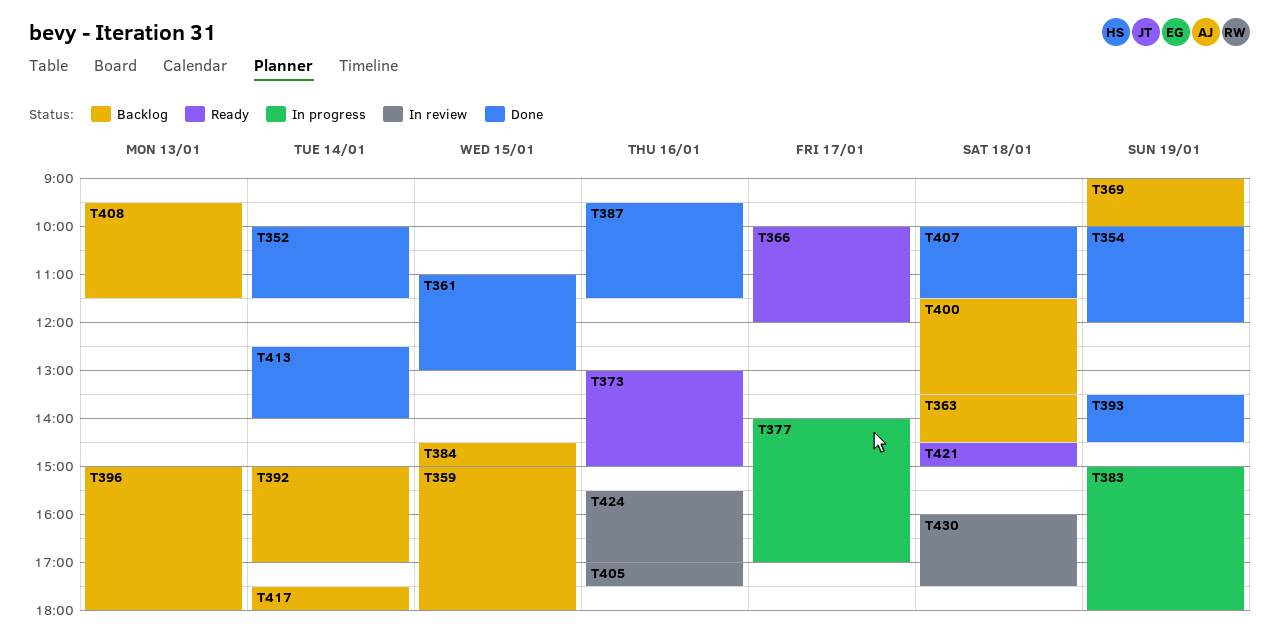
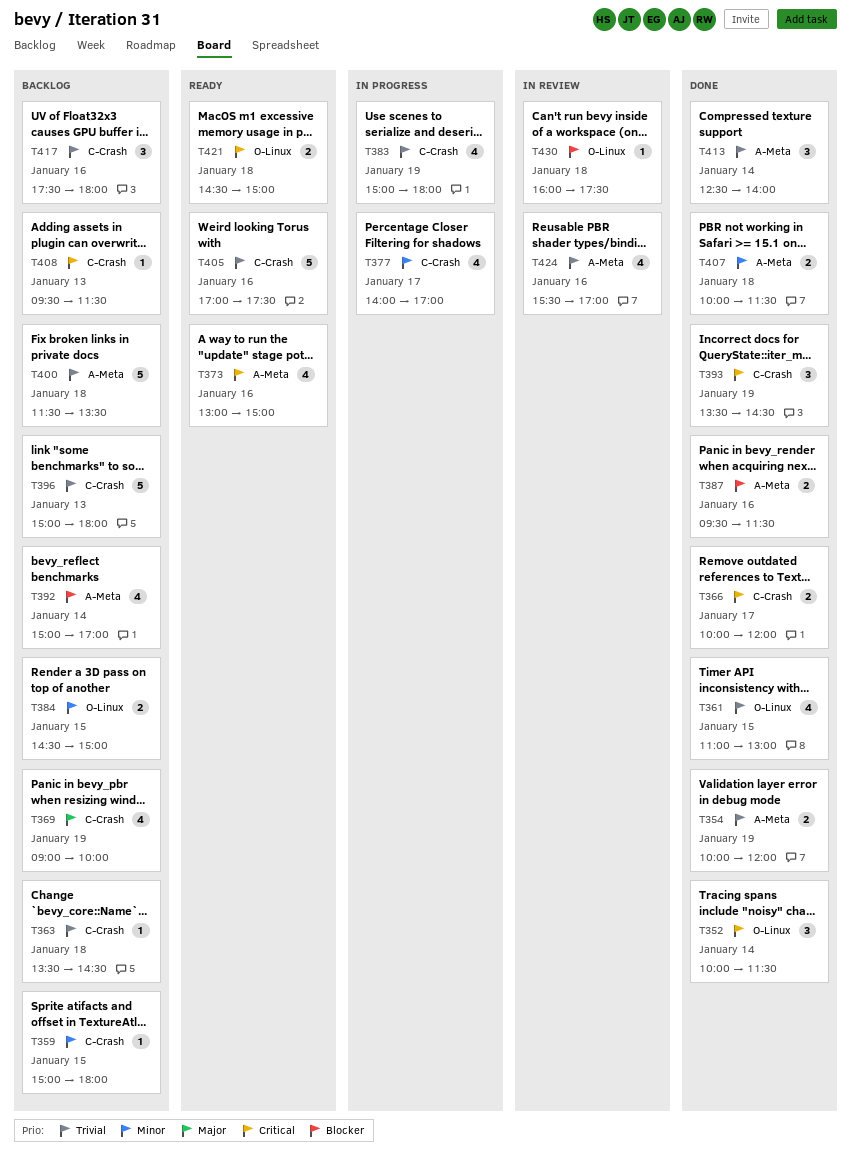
T366, status: Ready -> Done
T405, status: In review -> Ready
T417, day: Jan 14 -> Jan 16

